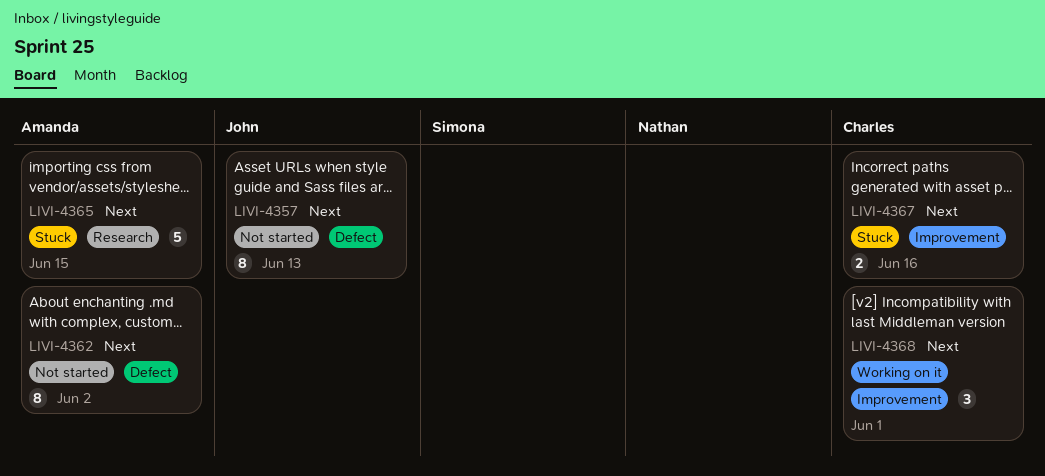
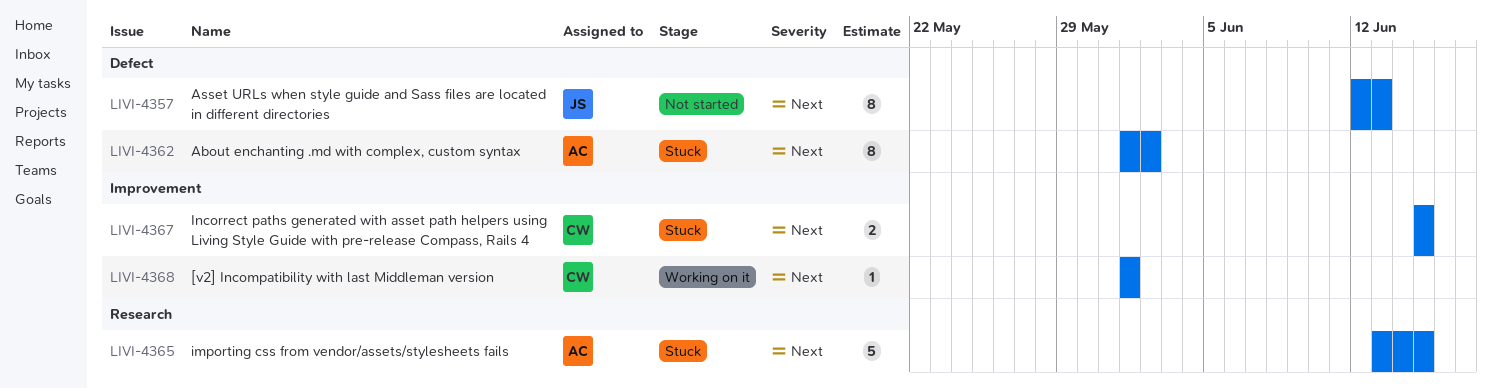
LIVI-4362, status: Not started -> Stuck
LIVI-4367, due: Jun 16 -> Jun 15
LIVI-4368, estimate: 3 -> 1

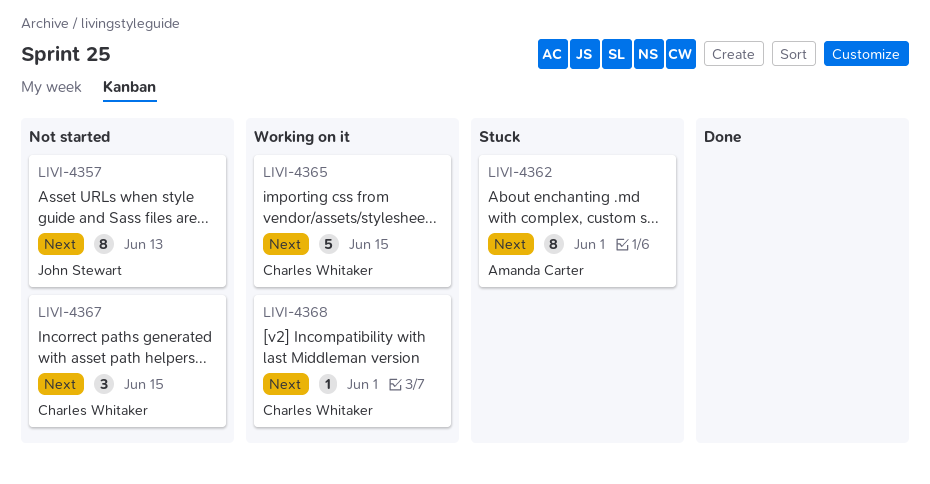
LIVI-4362, due: Jun 2 -> Jun 1
LIVI-4365, status: Stuck -> Working on it
LIVI-4365, owner: Amanda Carter -> Charles Whitaker
LIVI-4367, status: Stuck -> Not started
LIVI-4367, estimate: 2 -> 3

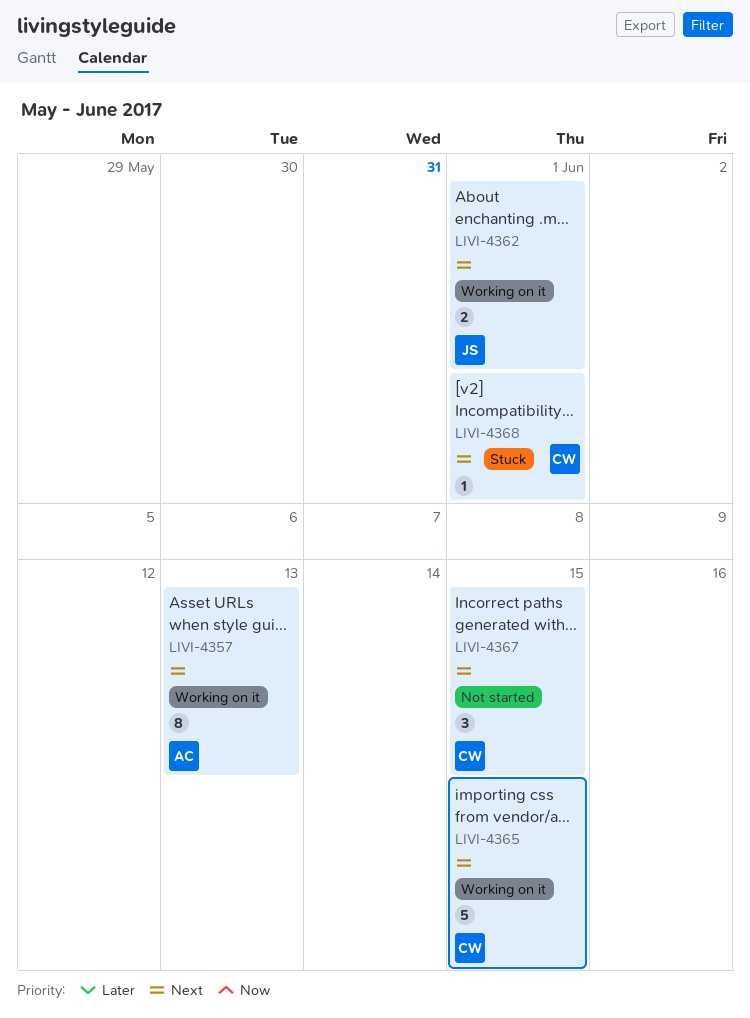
LIVI-4357, status: Not started -> Working on it
LIVI-4357, owner: John Stewart -> Amanda Carter
LIVI-4362, status: Stuck -> Working on it
LIVI-4362, owner: Amanda Carter -> John Stewart
LIVI-4362, estimate: 8 -> 2
LIVI-4368, status: Working on it -> Stuck

